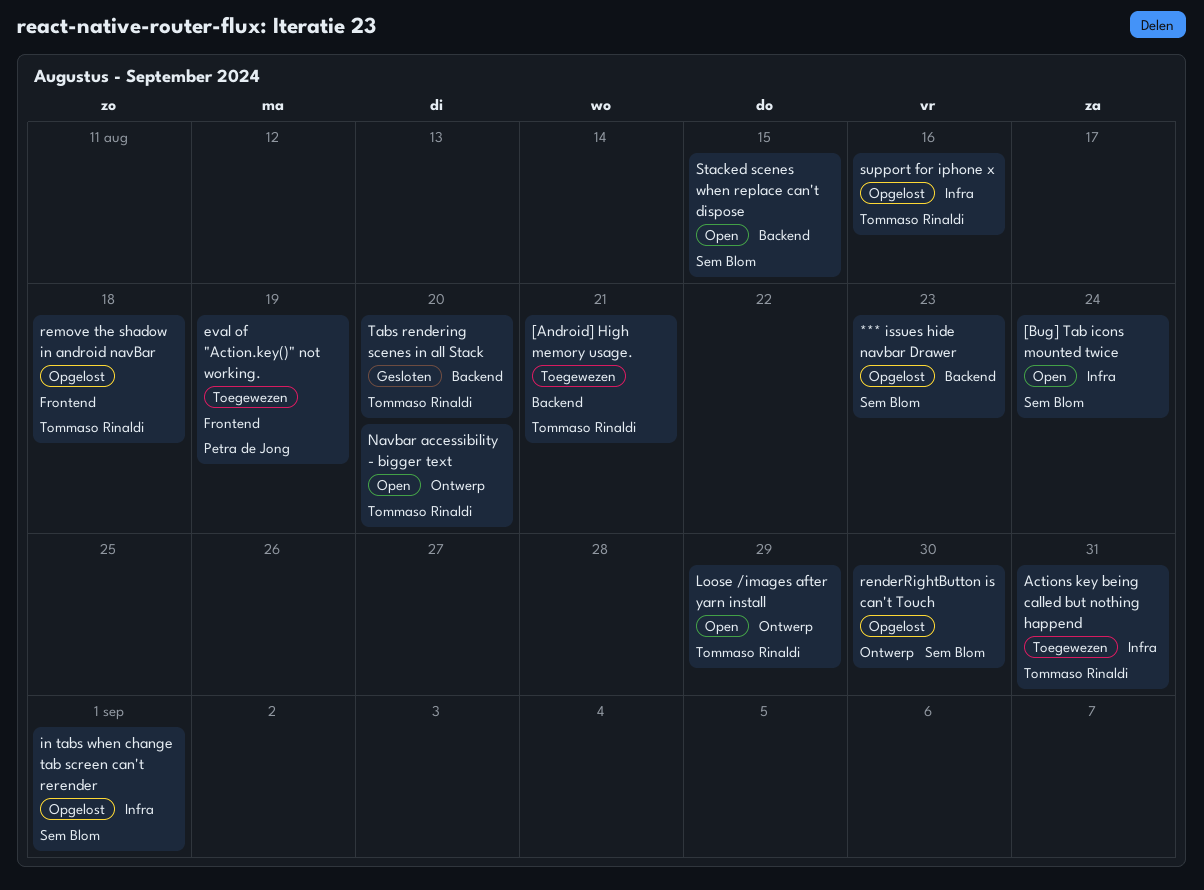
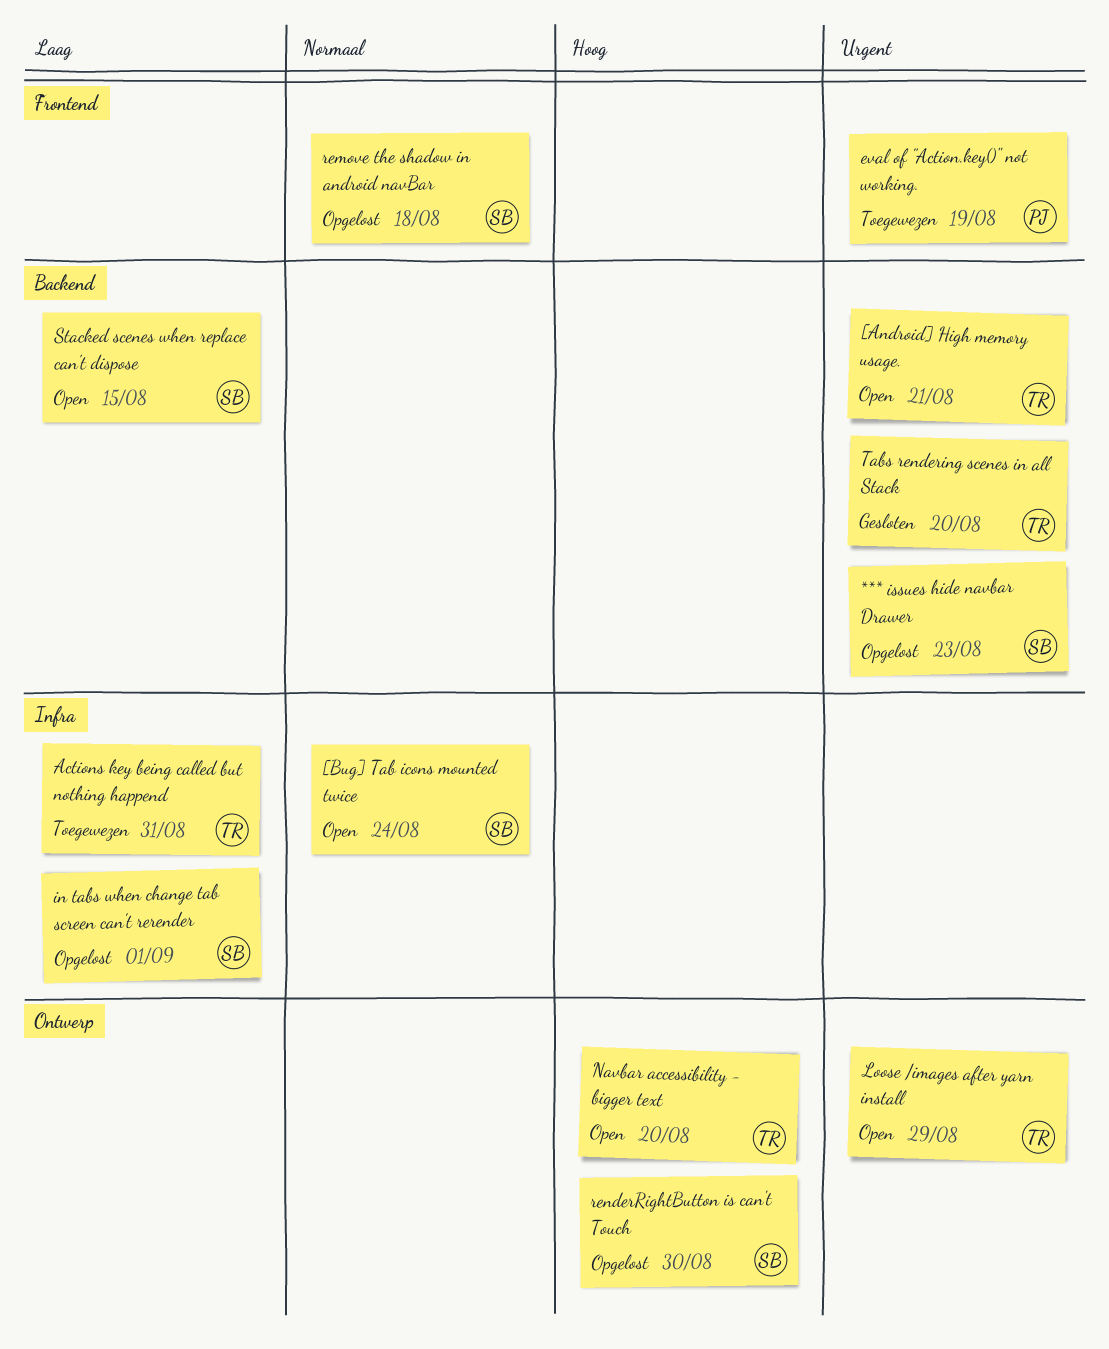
[Android] High memory usage., status: Toegewezen -> Open
remove the shadow in android navBar, owner: Tommaso Rinaldi -> Sem Blom
support for iphone x: present -> none

